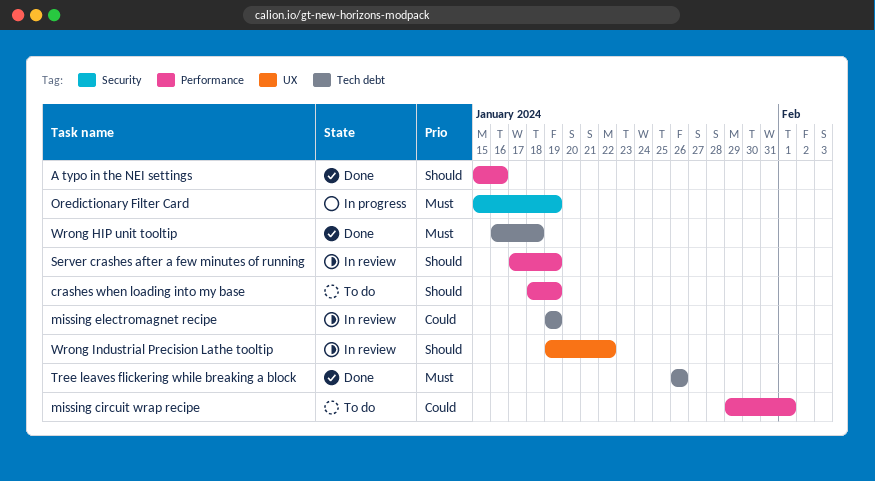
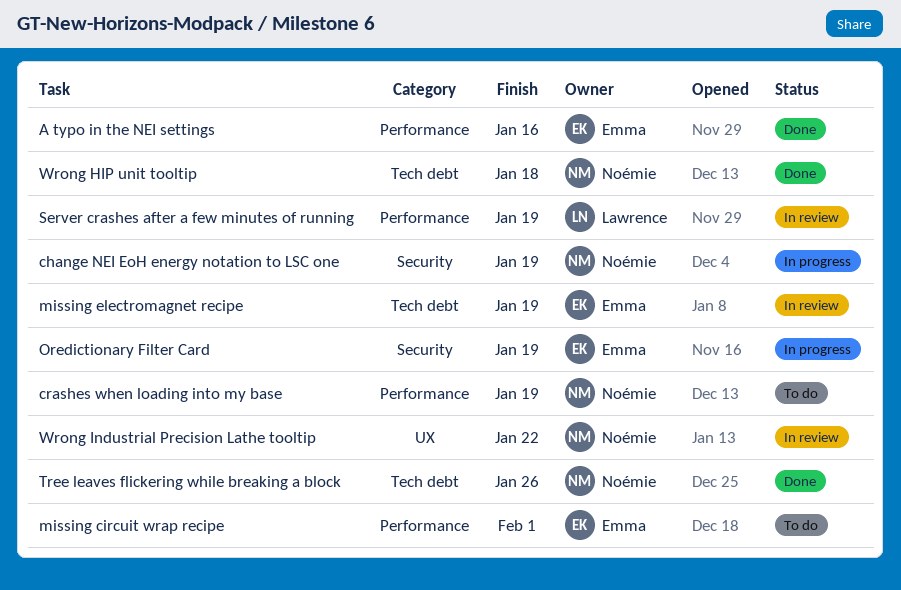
change NEI EoH energy notation to LSC one: none -> present

